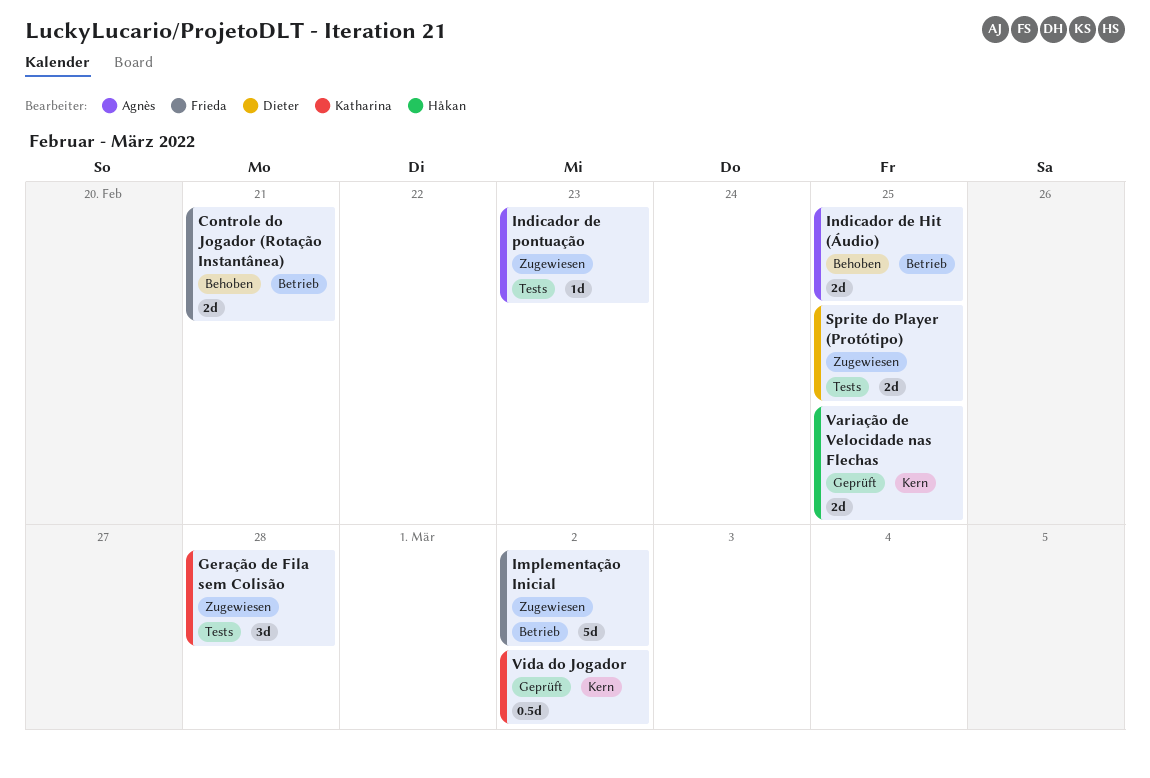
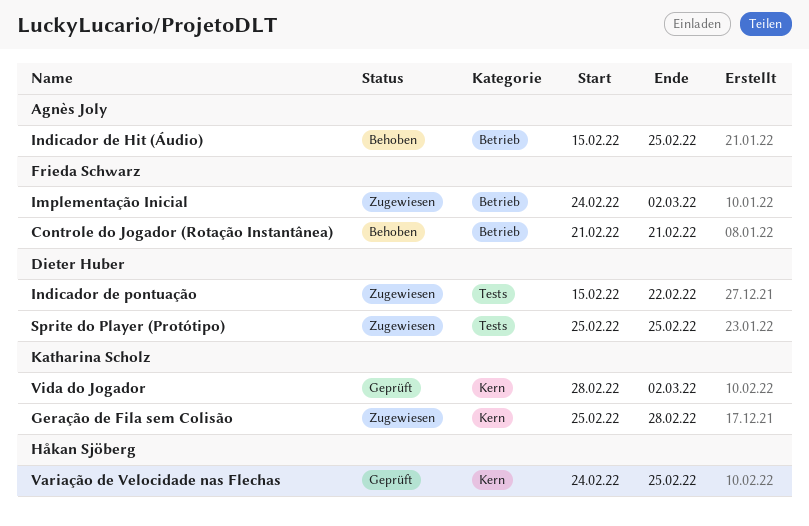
Geração de Fila sem Colisão, label: Tests -> Kern
Indicador de pontuação, owner: Agnès Joly -> Dieter Huber
Indicador de pontuação, due: Feb 23 -> Feb 22

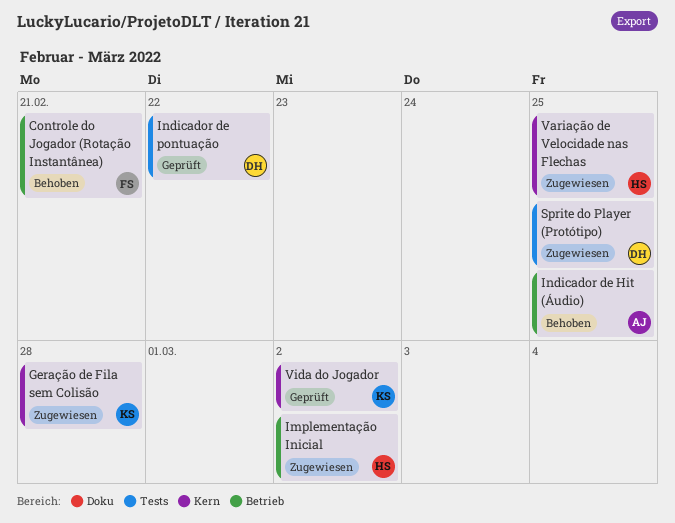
Implementação Inicial, owner: Frieda Schwarz -> Håkan Sjöberg
Indicador de pontuação, status: Zugewiesen -> Geprüft
Variação de Velocidade nas Flechas, status: Geprüft -> Zugewiesen

